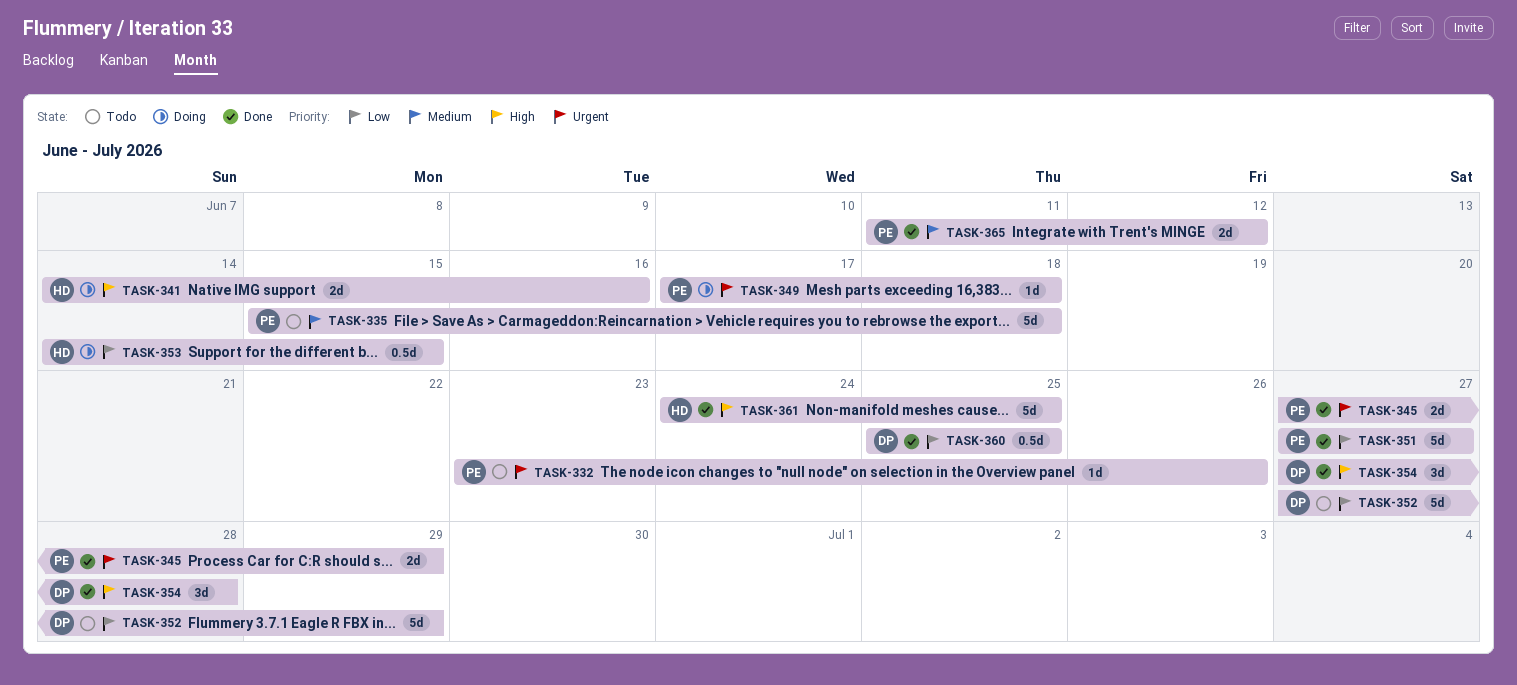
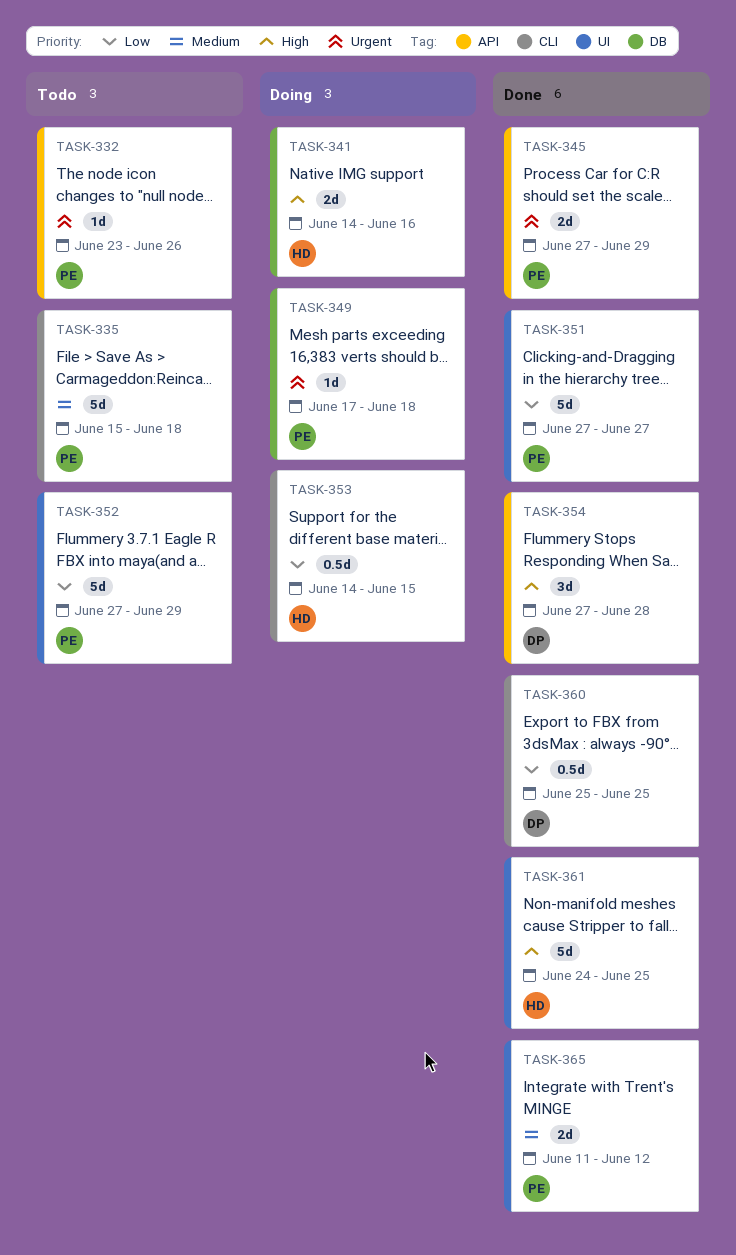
TASK-352, owner: DP -> PE

